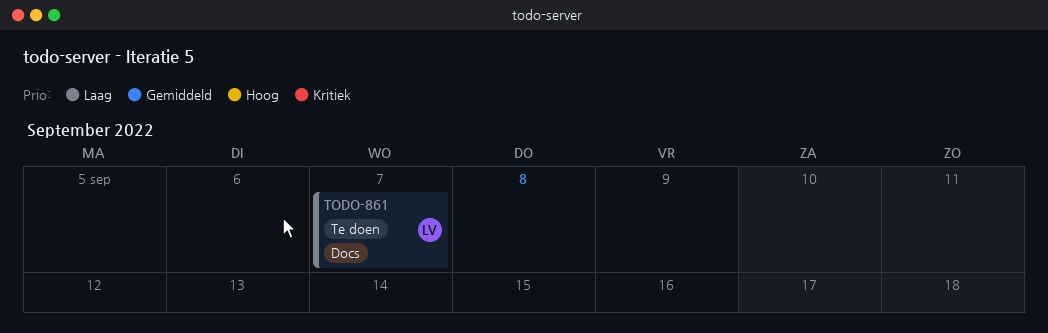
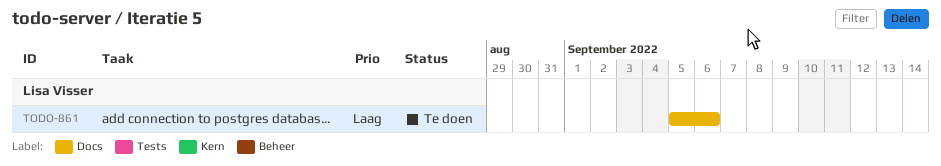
TODO-861, due: Sep 7 -> Sep 6

